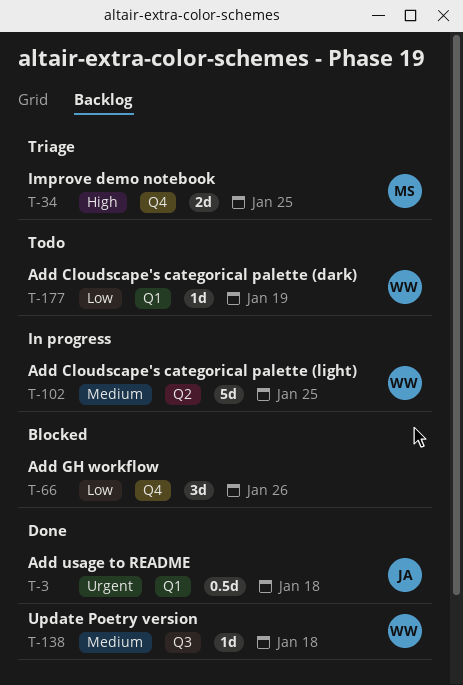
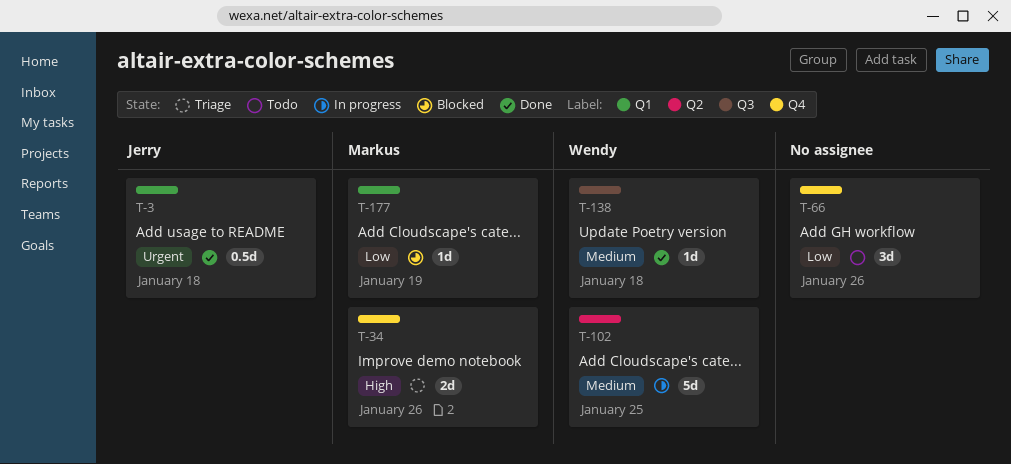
T-34, due: Jan 25 -> Jan 26
T-66, status: Blocked -> Todo
T-177, status: Todo -> Blocked
T-177, owner: Wendy -> Markus

